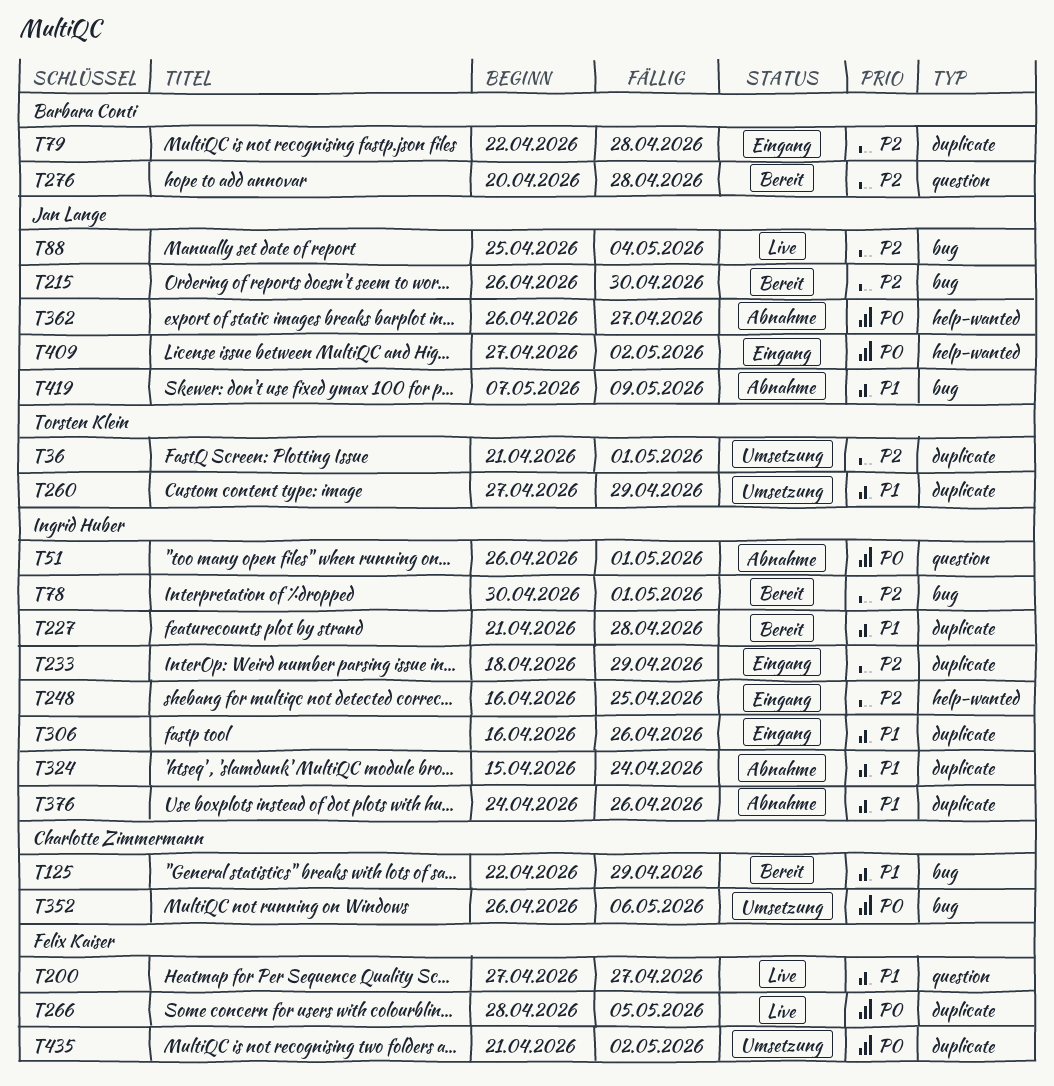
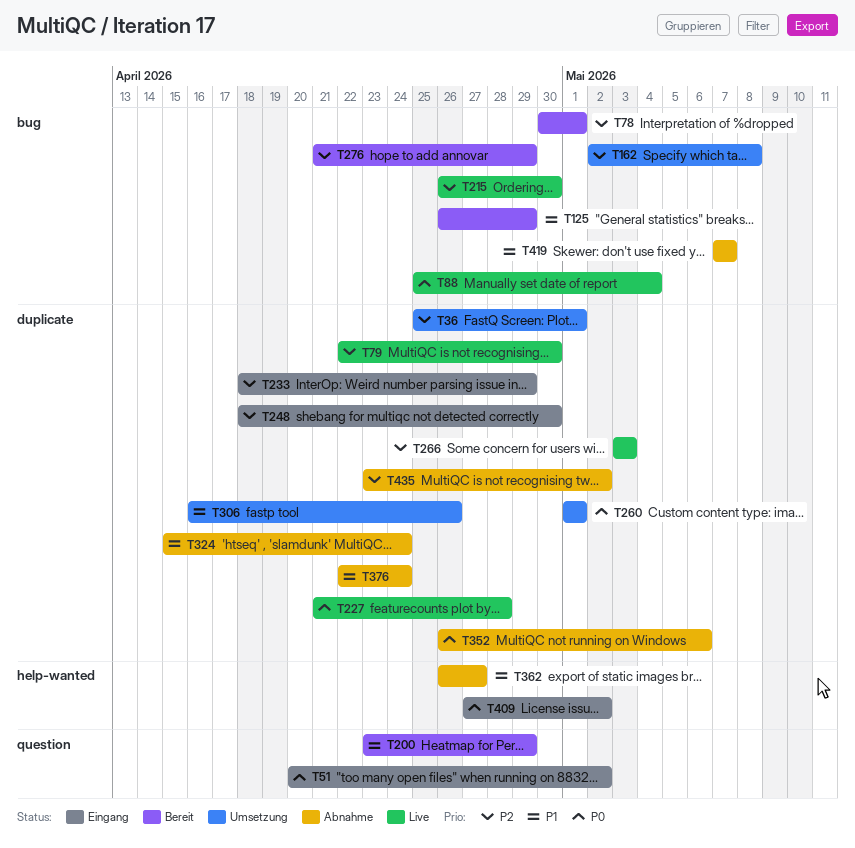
T36, start: Apr 21 -> Apr 25
T51, status: Abnahme -> Eingang
T51, start: Apr 26 -> Apr 20
T51, due: May 1 -> May 2
T79, status: Eingang -> Live
T79, due: Apr 28 -> Apr 30
T88, priority: P2 -> P0
T125, start: Apr 22 -> Apr 26
T162: none -> present
T200, status: Live -> Bereit
T200, start: Apr 27 -> Apr 23
T200, due: Apr 27 -> Apr 29
T215, status: Bereit -> Live
T227, status: Bereit -> Live
T227, priority: P1 -> P0
T248, label: help-wanted -> duplicate
T248, start: Apr 16 -> Apr 18
T248, due: Apr 25 -> Apr 30
T260, priority: P1 -> P0
T260, start: Apr 27 -> May 1
T260, due: Apr 29 -> May 1
T266, priority: P0 -> P2
T266, start: Apr 28 -> May 3
T266, due: May 5 -> May 3
T276, label: question -> bug
T276, start: Apr 20 -> Apr 21
T276, due: Apr 28 -> Apr 29
T306, status: Eingang -> Umsetzung
T352, status: Umsetzung -> Abnahme
T352, label: bug -> duplicate
T362, priority: P0 -> P1
T376, start: Apr 24 -> Apr 22
T376, due: Apr 26 -> Apr 24
T419, due: May 9 -> May 7
T435, status: Umsetzung -> Abnahme
T435, priority: P0 -> P2
T435, start: Apr 21 -> Apr 23

